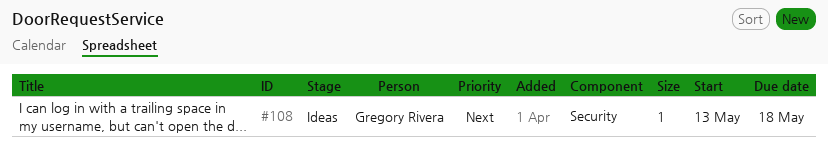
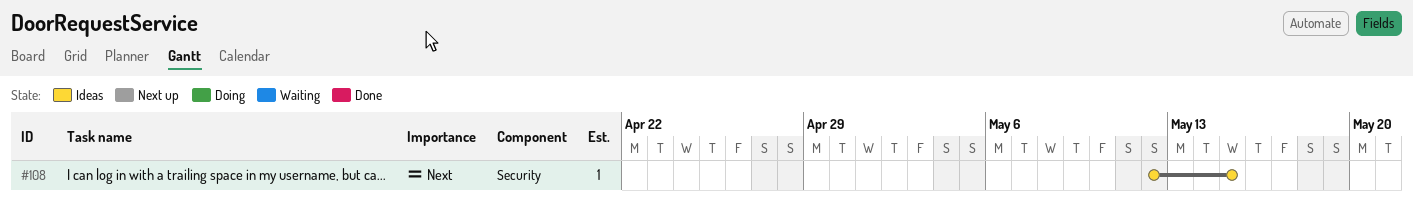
#108, start: May 13 -> May 12
#108, due: May 18 -> May 15

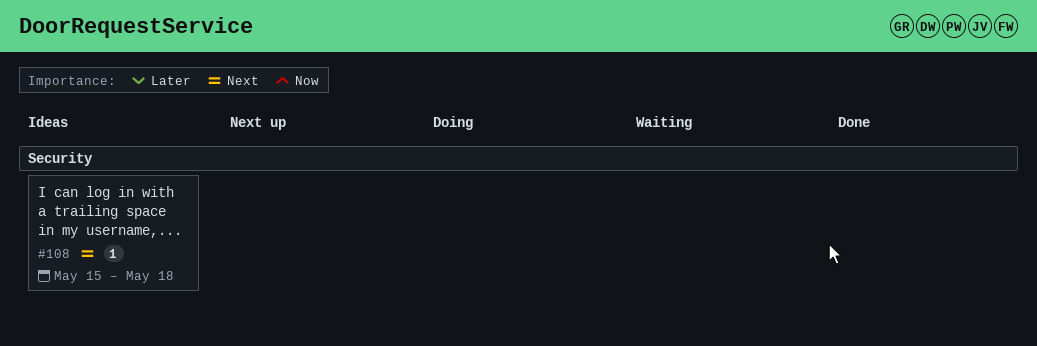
#108, start: May 12 -> May 15
#108, due: May 15 -> May 18

